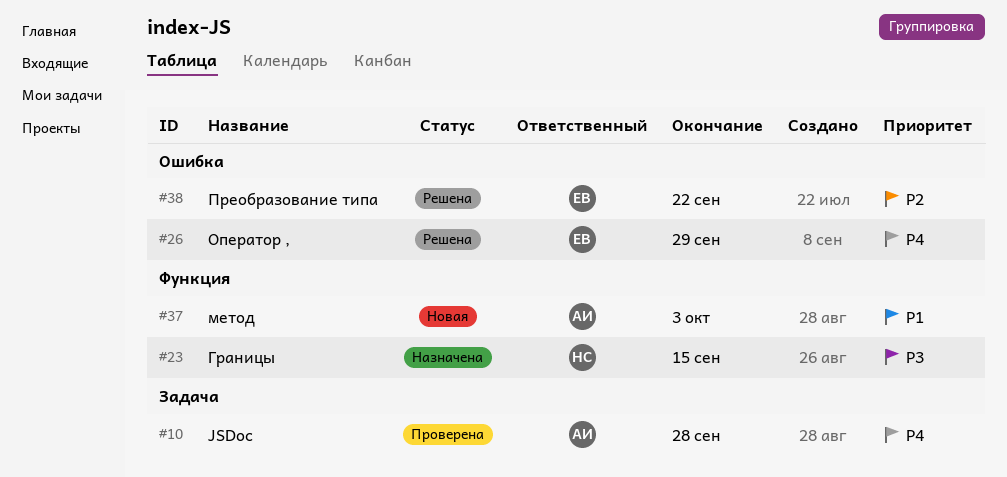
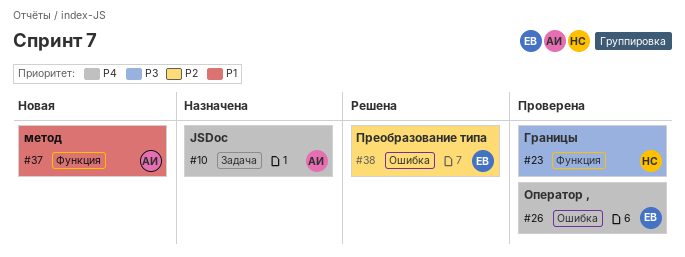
#10, status: Проверена -> Назначена
#23, status: Назначена -> Проверена
#26, status: Решена -> Проверена

